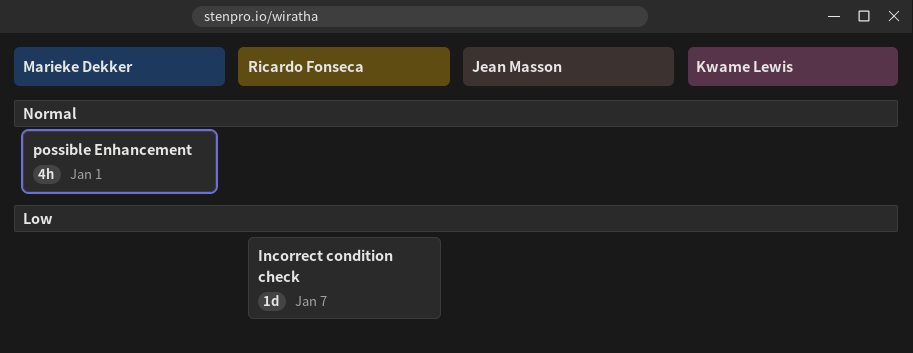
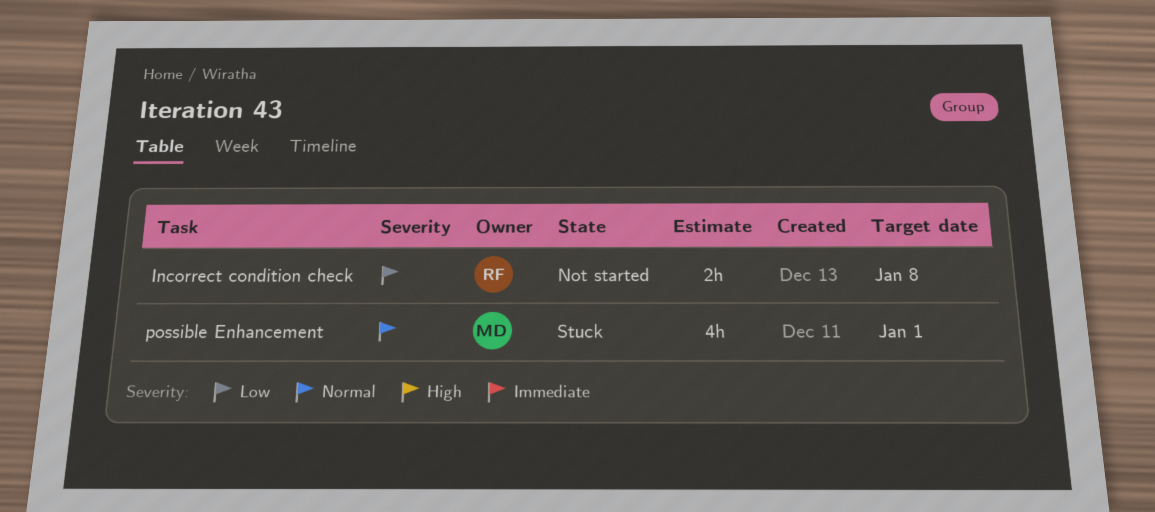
Incorrect condition check, estimate: 1d -> 2h
Incorrect condition check, due: Jan 7 -> Jan 8

